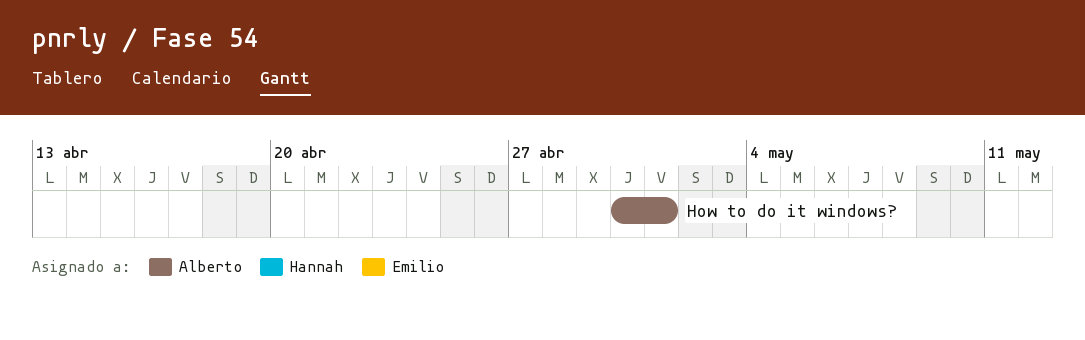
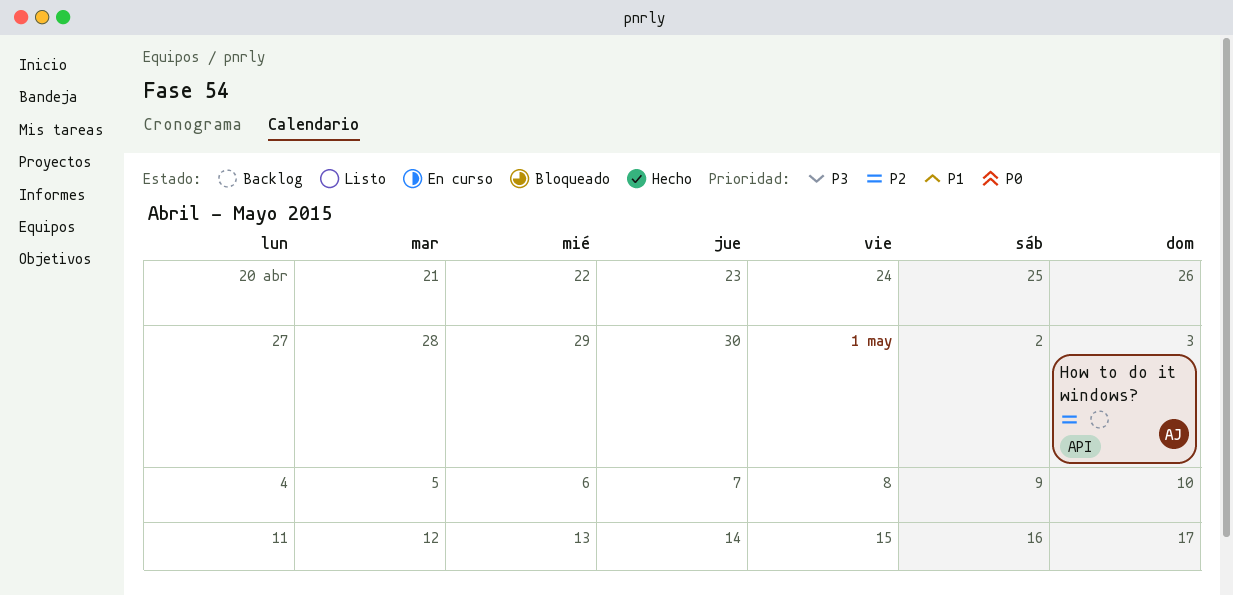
How to do it windows?, due: May 1 -> May 3

